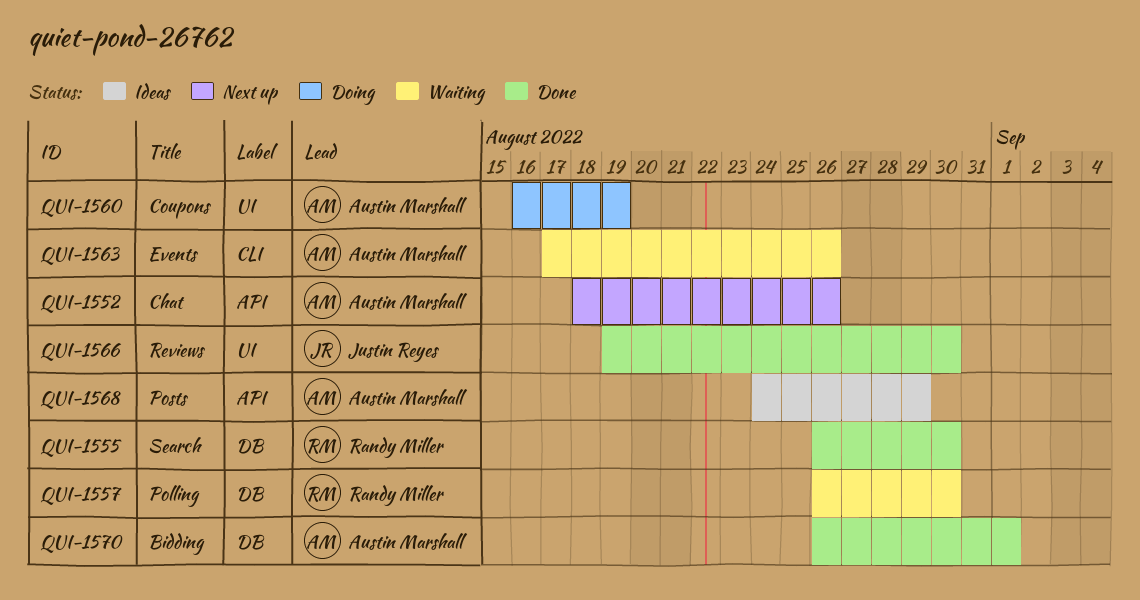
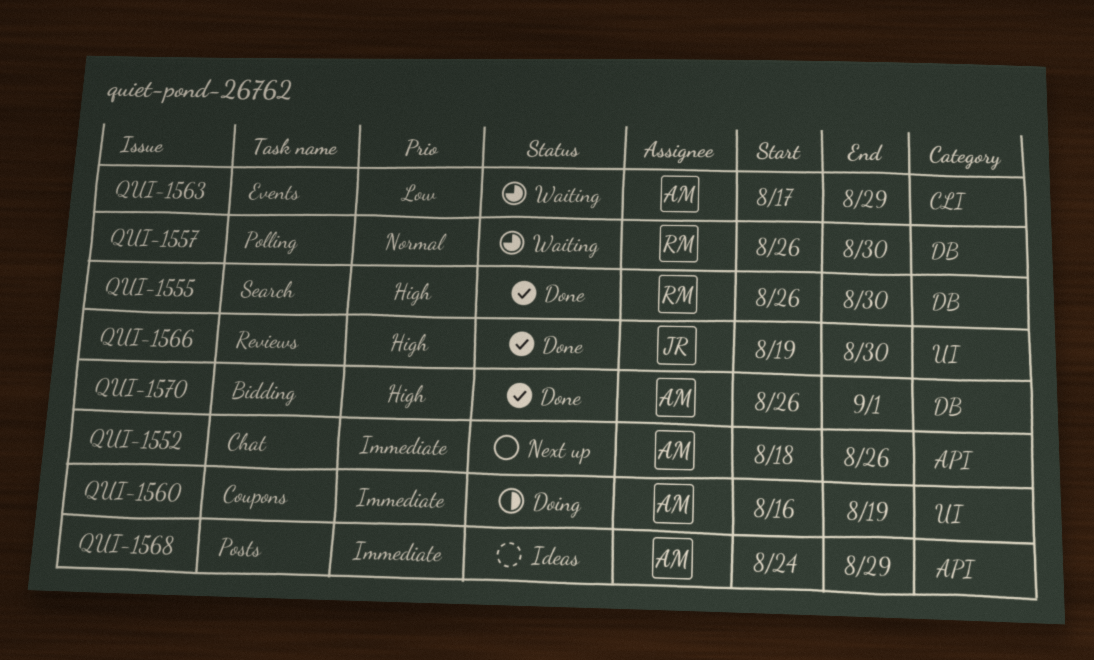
QUI-1563, due: Aug 26 -> Aug 29

